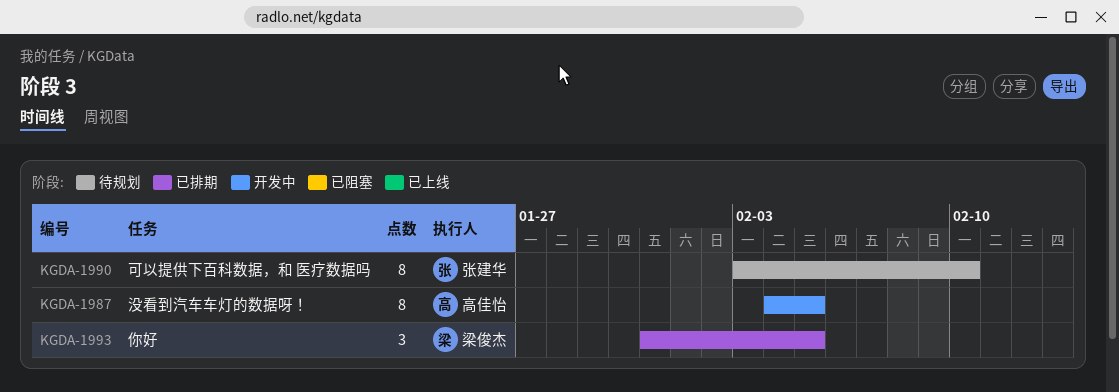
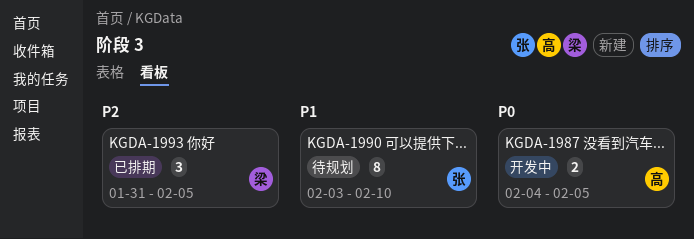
KGDA-1987, estimate: 8 -> 2

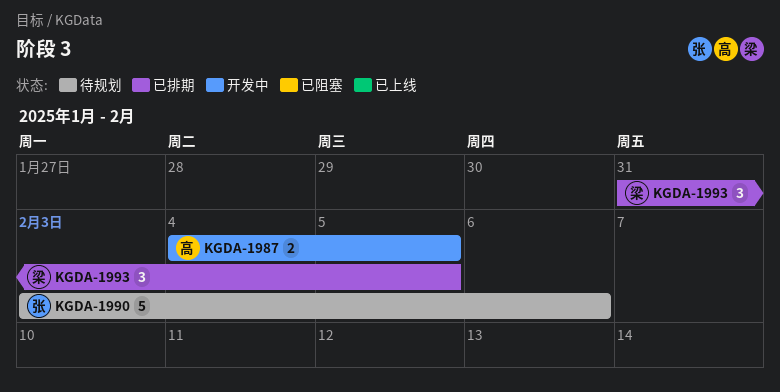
KGDA-1990, estimate: 8 -> 5
KGDA-1990, due: Feb 10 -> Feb 6

